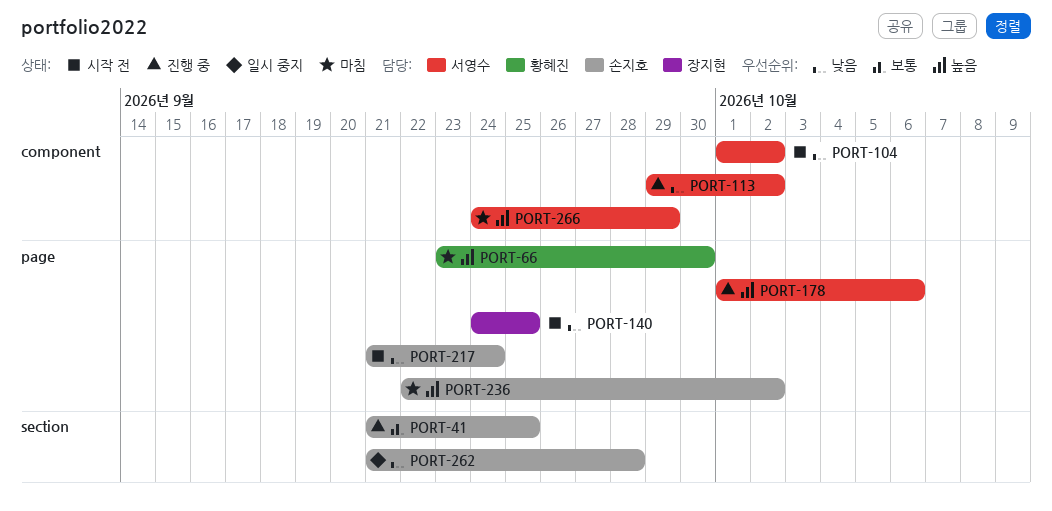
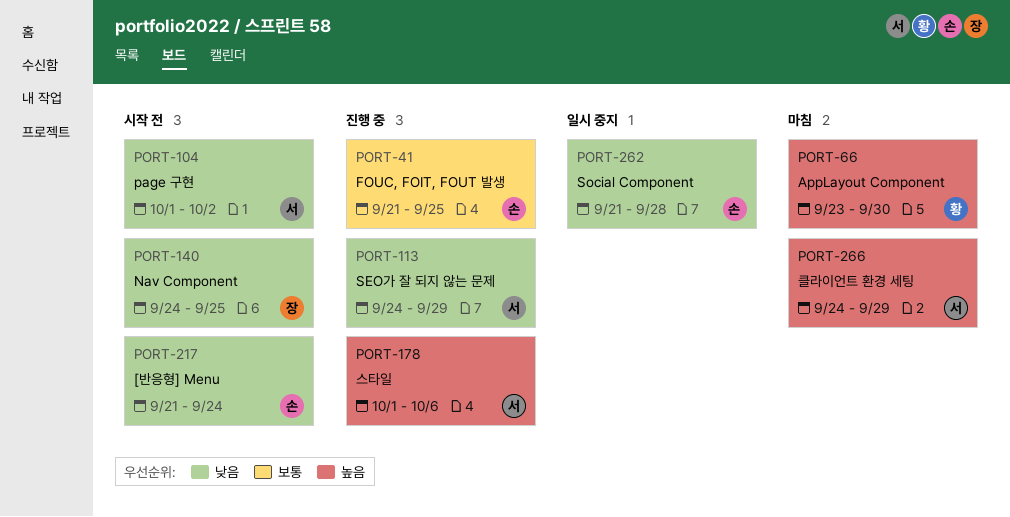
PORT-113, start: Sep 29 -> Sep 24
PORT-113, due: Oct 2 -> Sep 29
PORT-236: present -> none

